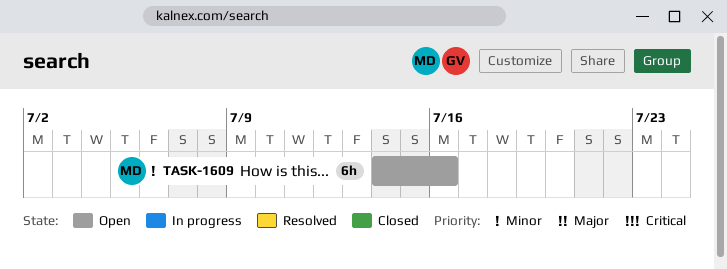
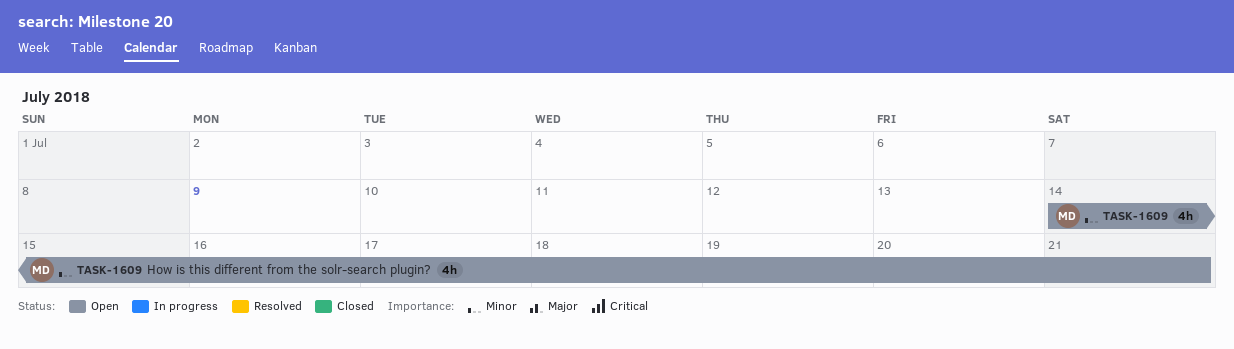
TASK-1609, estimate: 6h -> 4h
TASK-1609, due: Jul 16 -> Jul 21

